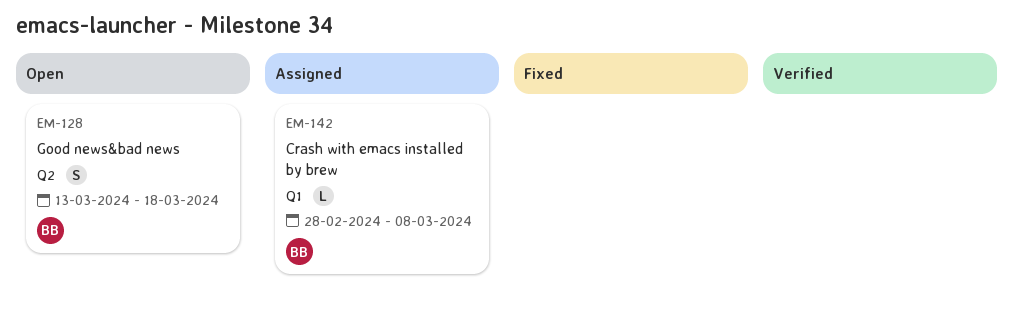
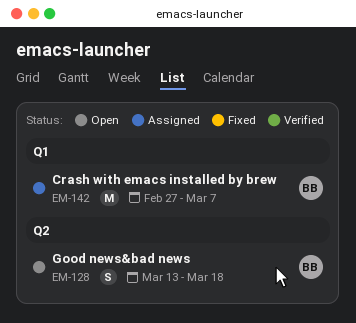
EM-142, estimate: L -> M
EM-142, start: Feb 28 -> Feb 27
EM-142, due: Mar 8 -> Mar 7

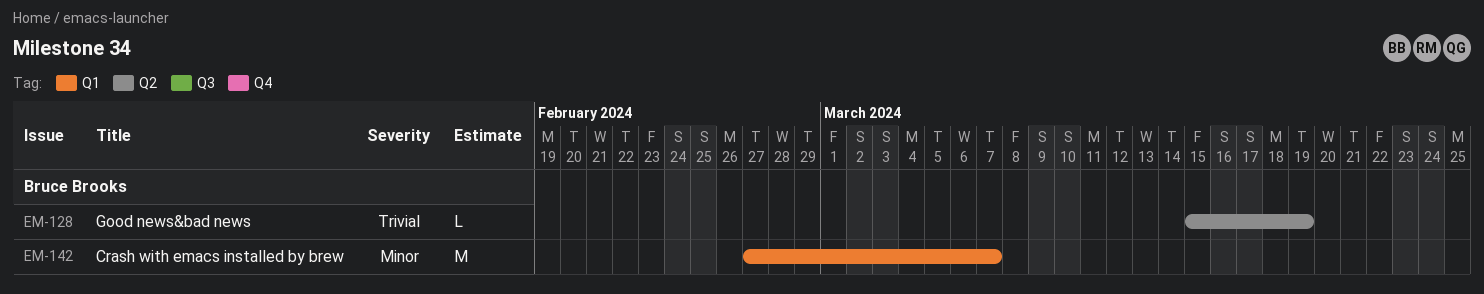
EM-128, estimate: S -> L
EM-128, start: Mar 13 -> Mar 15
EM-128, due: Mar 18 -> Mar 19

